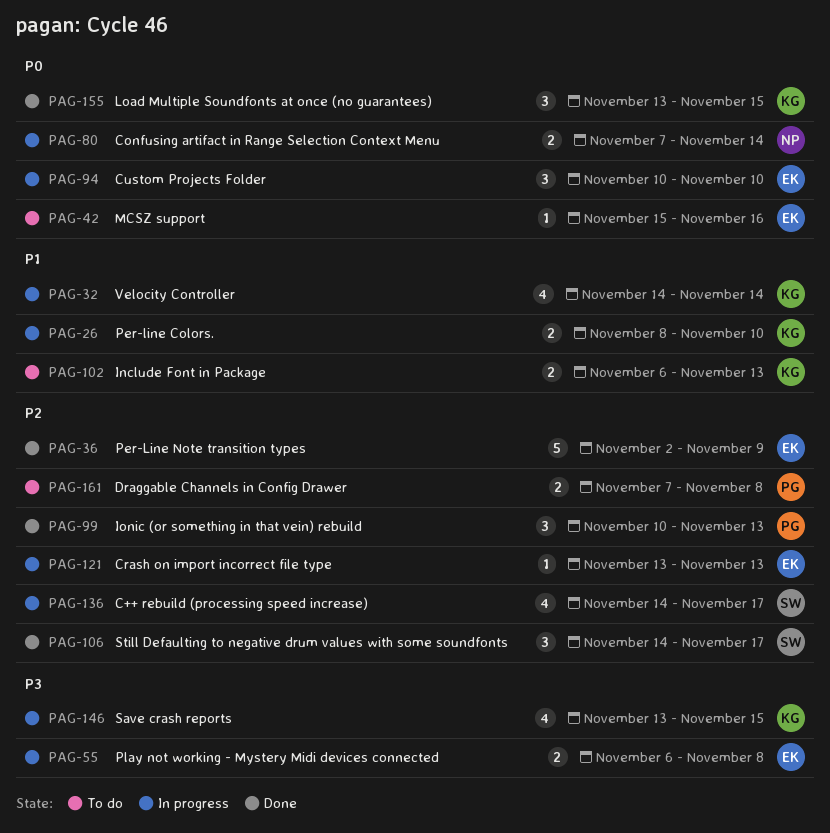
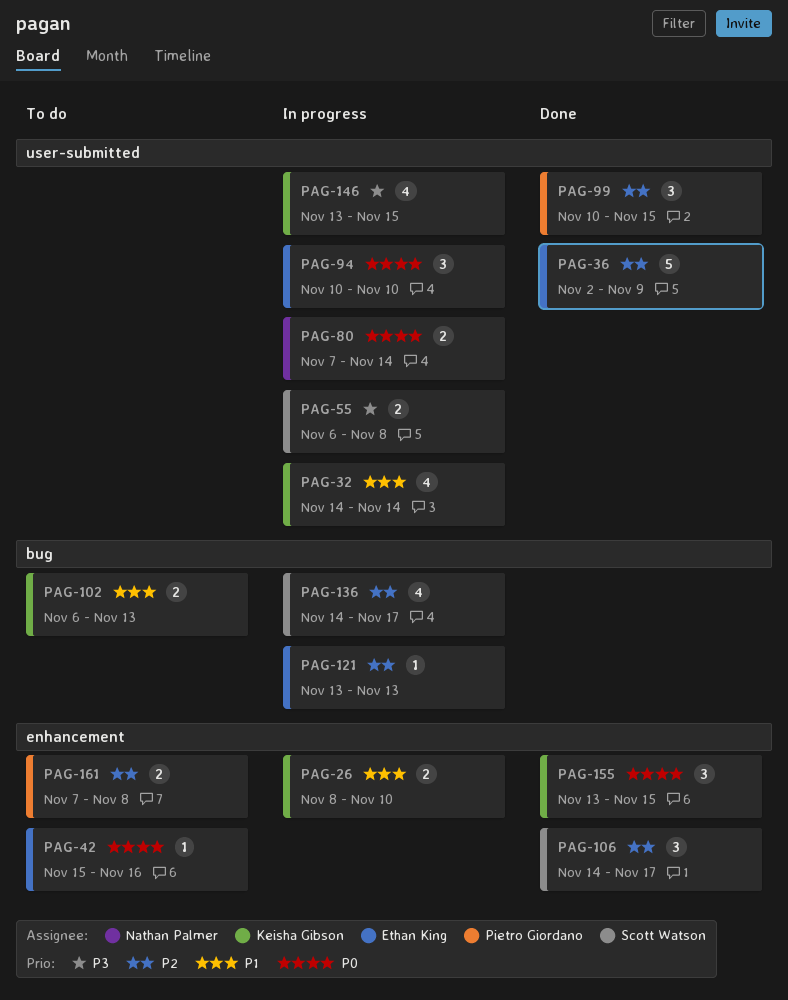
PAG-55, owner: Ethan King -> Scott Watson
PAG-99, due: Nov 13 -> Nov 15

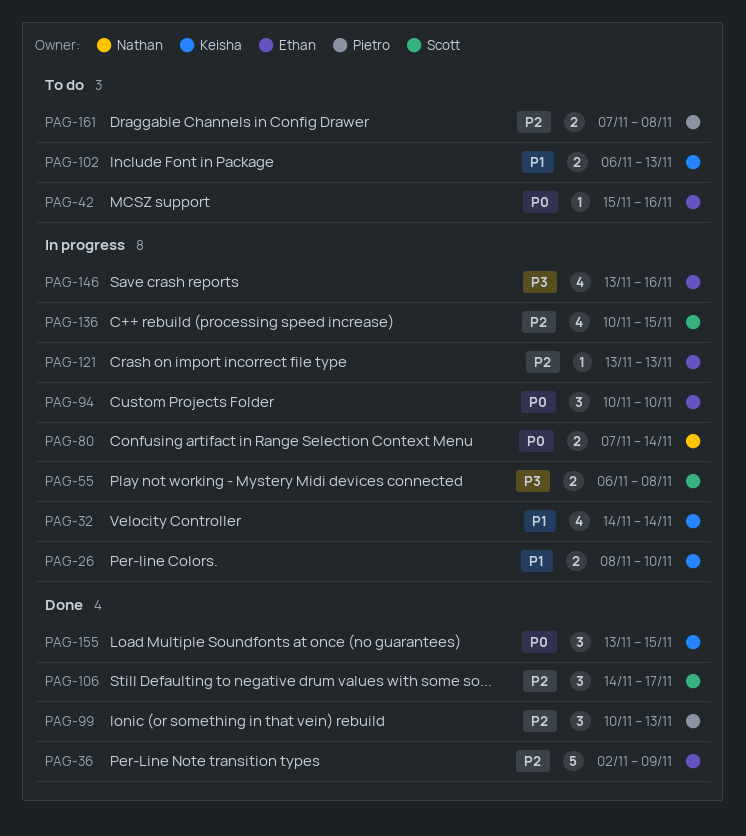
PAG-99, due: Nov 15 -> Nov 13
PAG-136, start: Nov 14 -> Nov 10
PAG-136, due: Nov 17 -> Nov 15
PAG-146, owner: Keisha Gibson -> Ethan King
PAG-146, due: Nov 15 -> Nov 16

